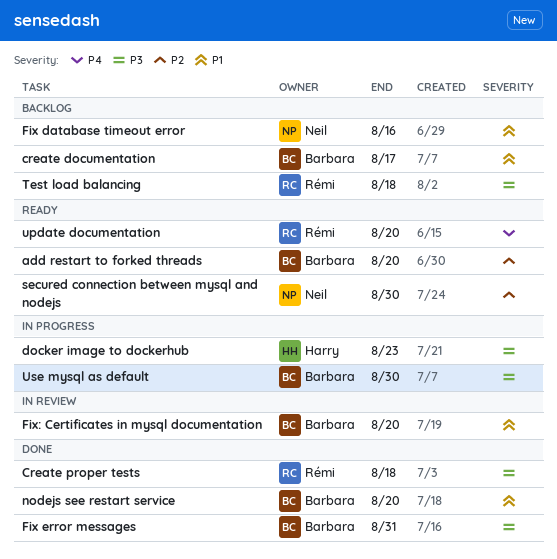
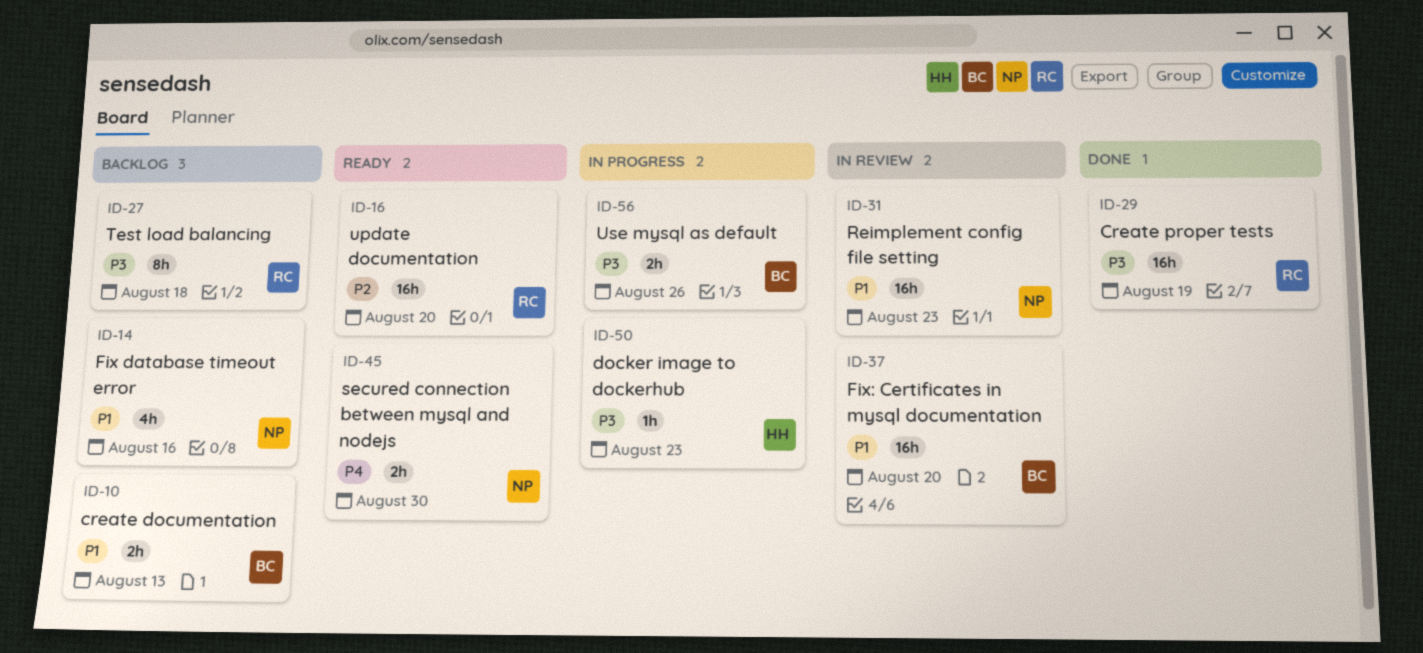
add restart to forked threads: present -> none
create documentation, due: Aug 17 -> Aug 13
Create proper tests, due: Aug 18 -> Aug 19
Fix error messages: present -> none
nodejs see restart service: present -> none
Reimplement config file setting: none -> present
secured connection between mysql and nodejs, priority: P2 -> P4
update documentation, priority: P4 -> P2
Use mysql as default, due: Aug 30 -> Aug 26

